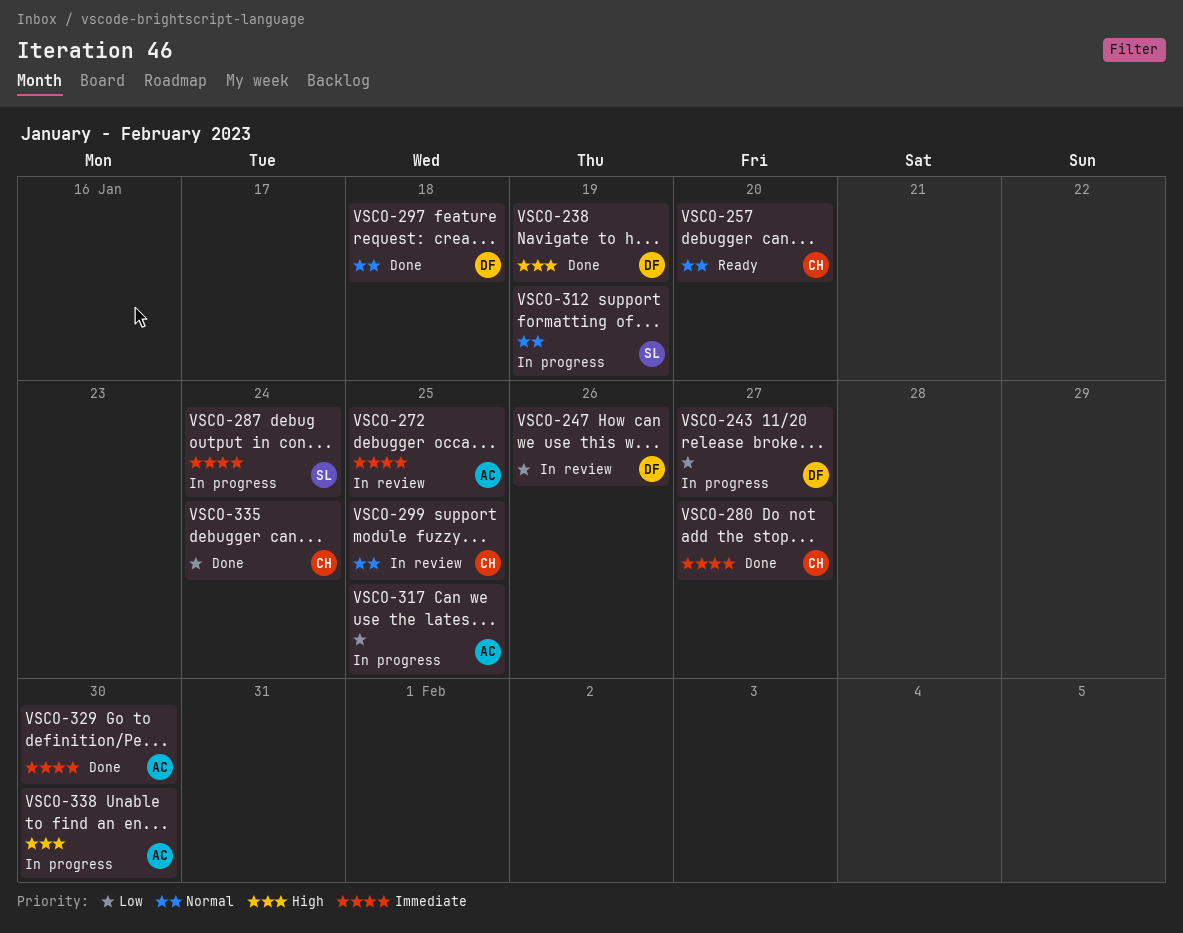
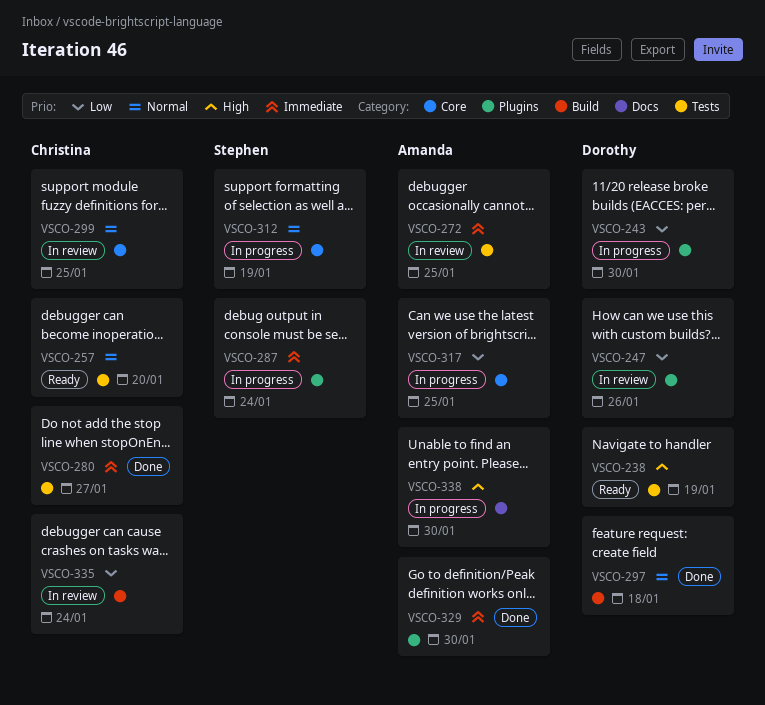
VSCO-238, status: Done -> Ready
VSCO-243, due: Jan 27 -> Jan 30
VSCO-335, status: Done -> In review

